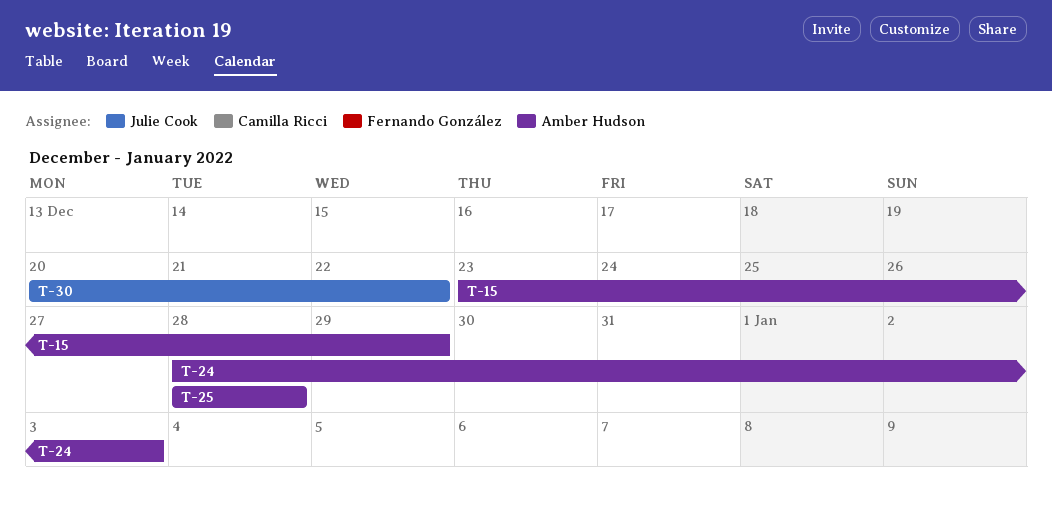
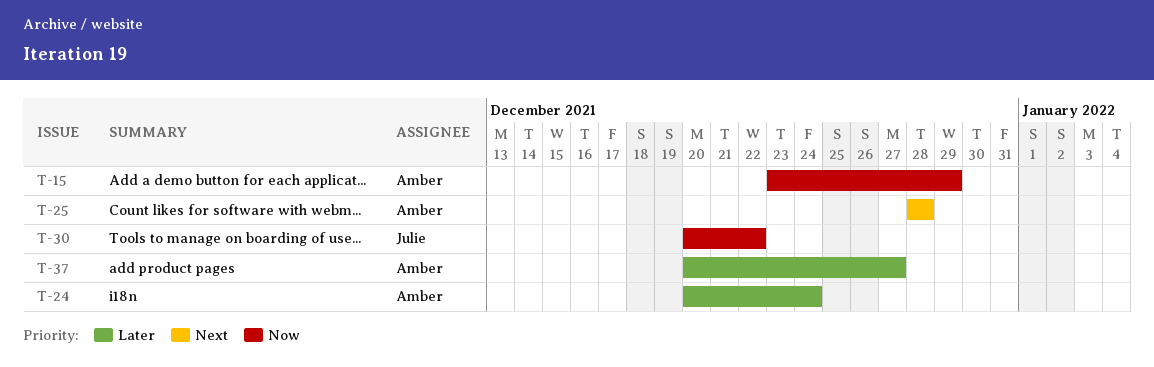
T-24, start: Dec 28 -> Dec 20
T-24, due: Jan 3 -> Dec 24
T-37: none -> present

